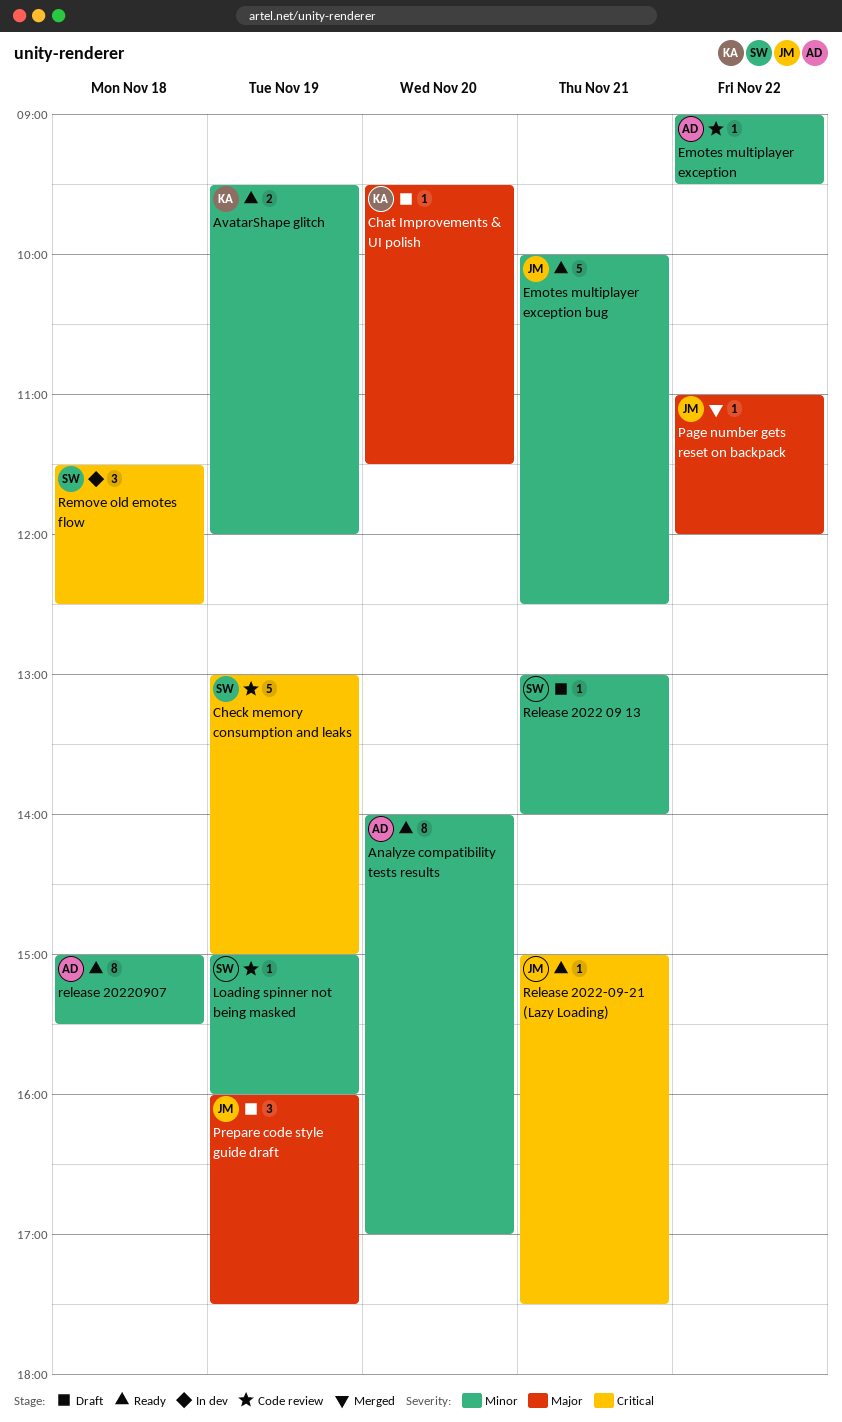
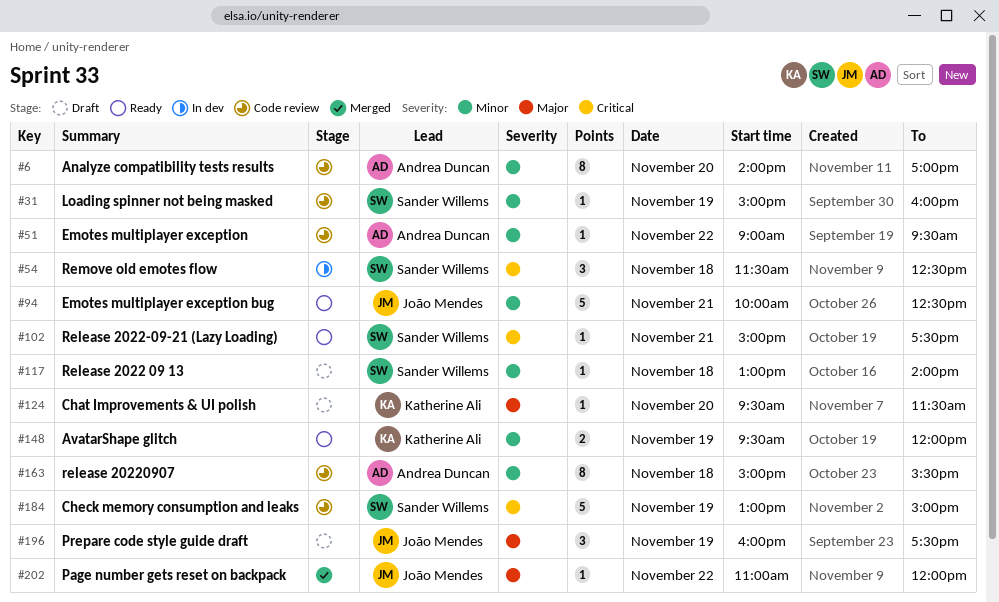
Analyze compatibility tests results, status: Ready -> Code review
Release 2022 09 13, day: Nov 21 -> Nov 18
Release 2022-09-21 (Lazy Loading), owner: João Mendes -> Sander Willems
release 20220907, status: Ready -> Code review

